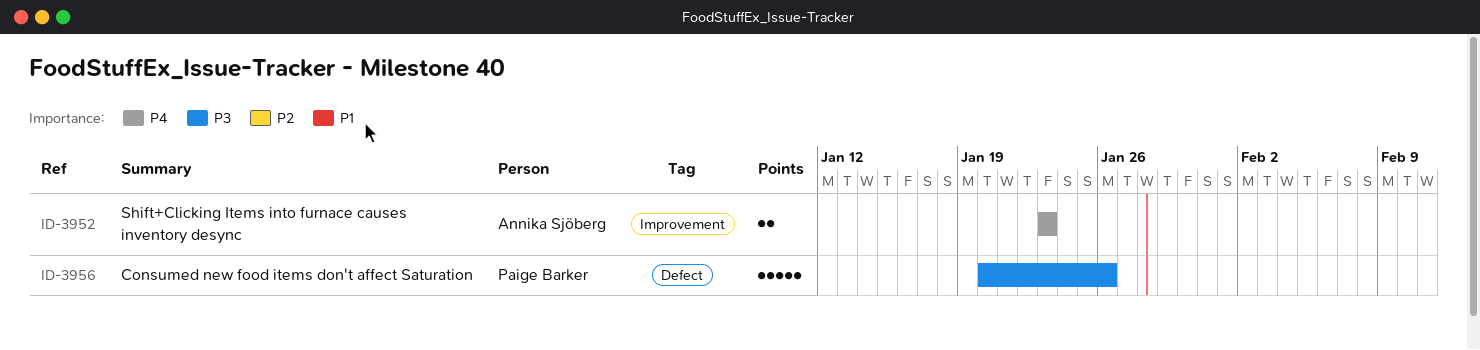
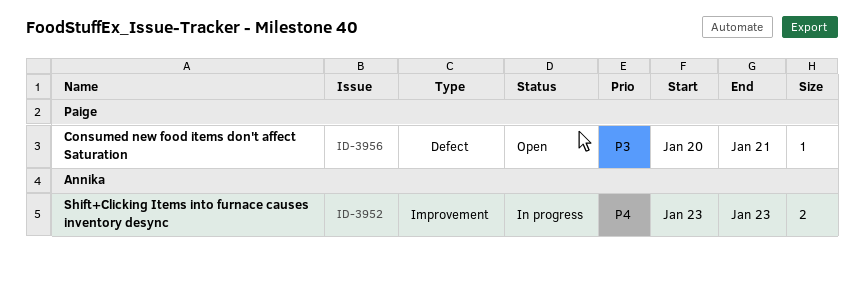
ID-3956, estimate: 5 -> 1
ID-3956, due: Jan 26 -> Jan 21

